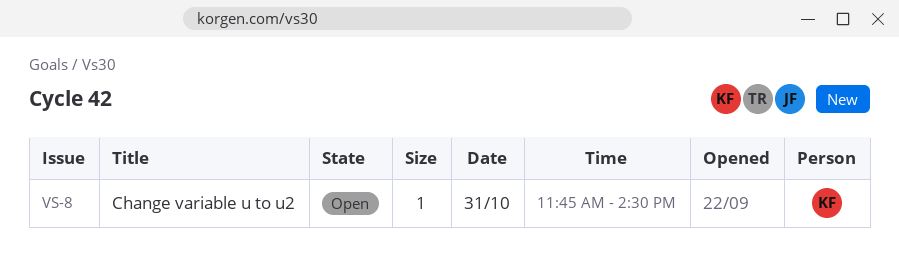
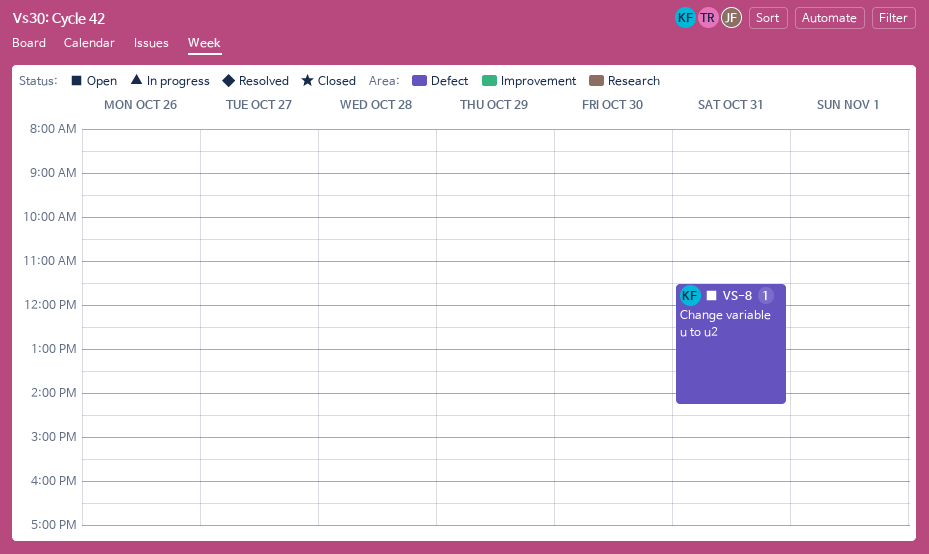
VS-8, begins: 11:45 -> 11:30
VS-8, ends: 14:30 -> 14:15

